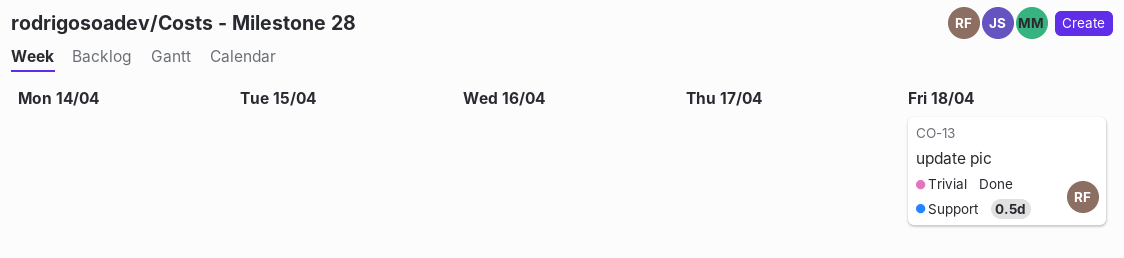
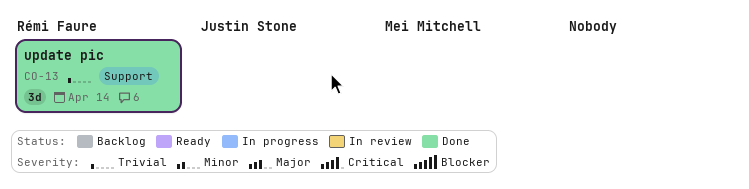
CO-13, estimate: 0.5d -> 3d
CO-13, due: Apr 18 -> Apr 14

